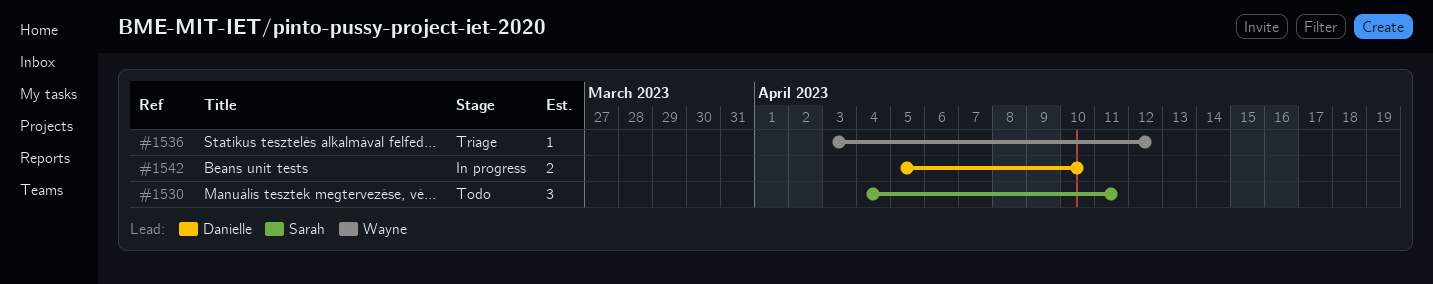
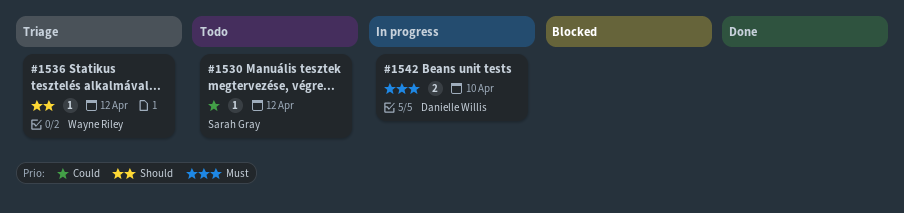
#1530, estimate: 3 -> 1
#1530, due: Apr 11 -> Apr 12

